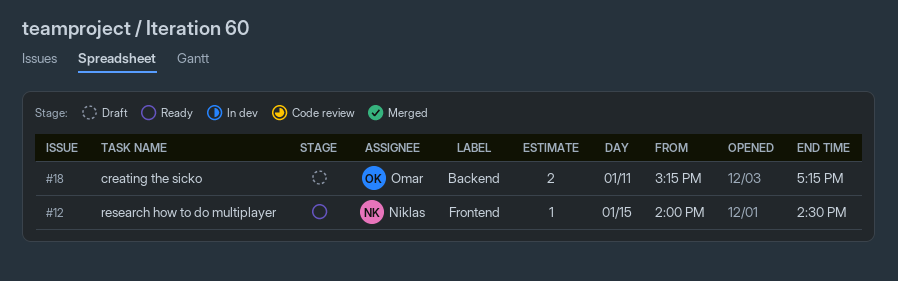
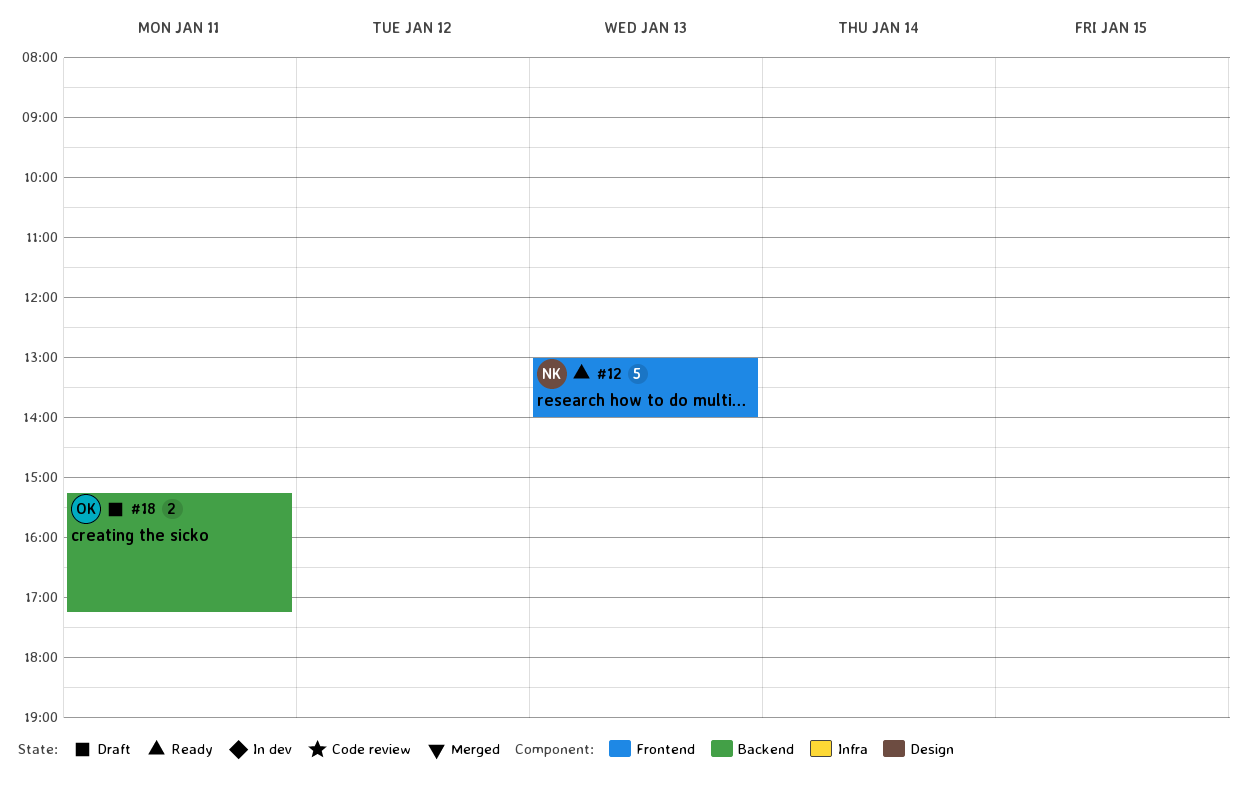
#12, estimate: 1 -> 5
#12, day: Jan 15 -> Jan 13
#12, begins: 14:00 -> 13:00
#12, ends: 14:30 -> 14:00

